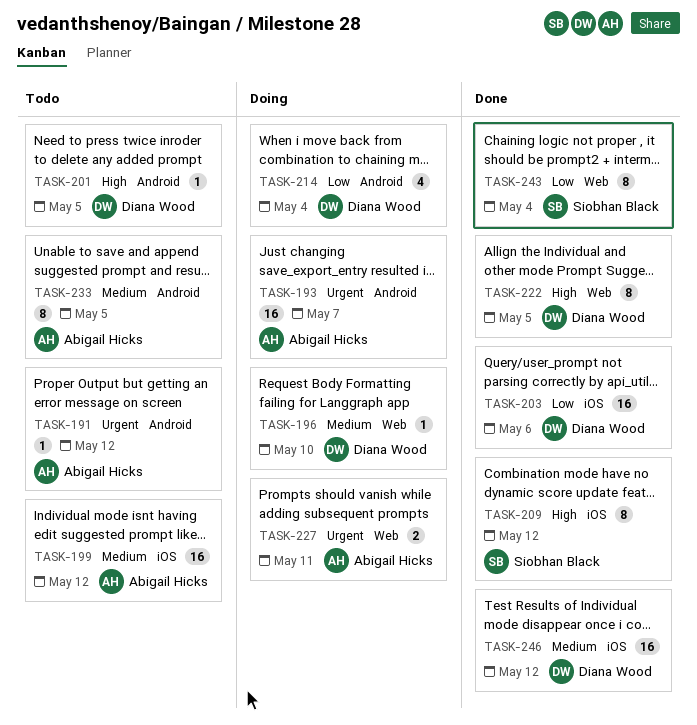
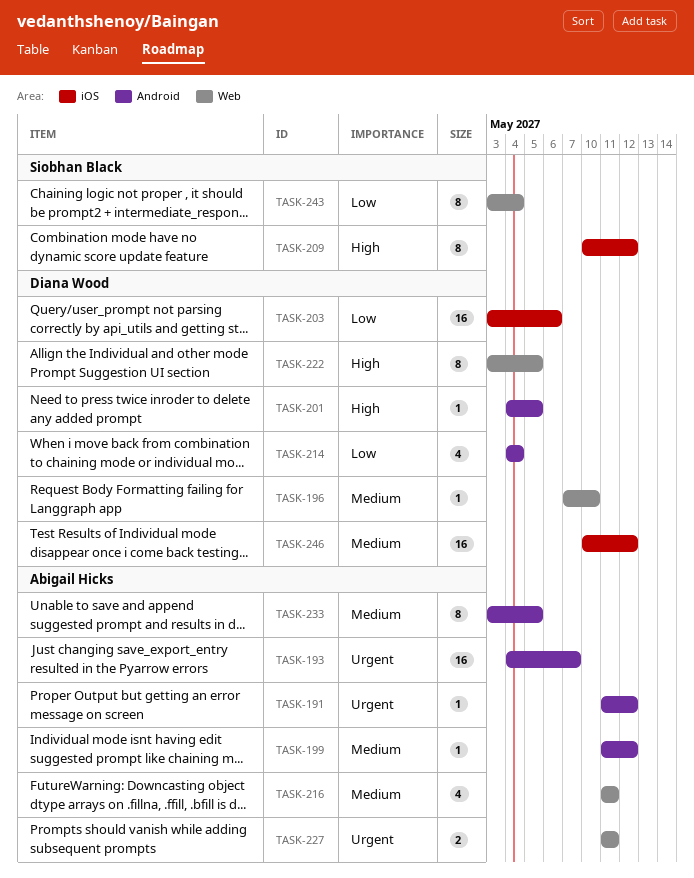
TASK-199, label: iOS -> Android
TASK-199, estimate: 16 -> 1
TASK-216: none -> present

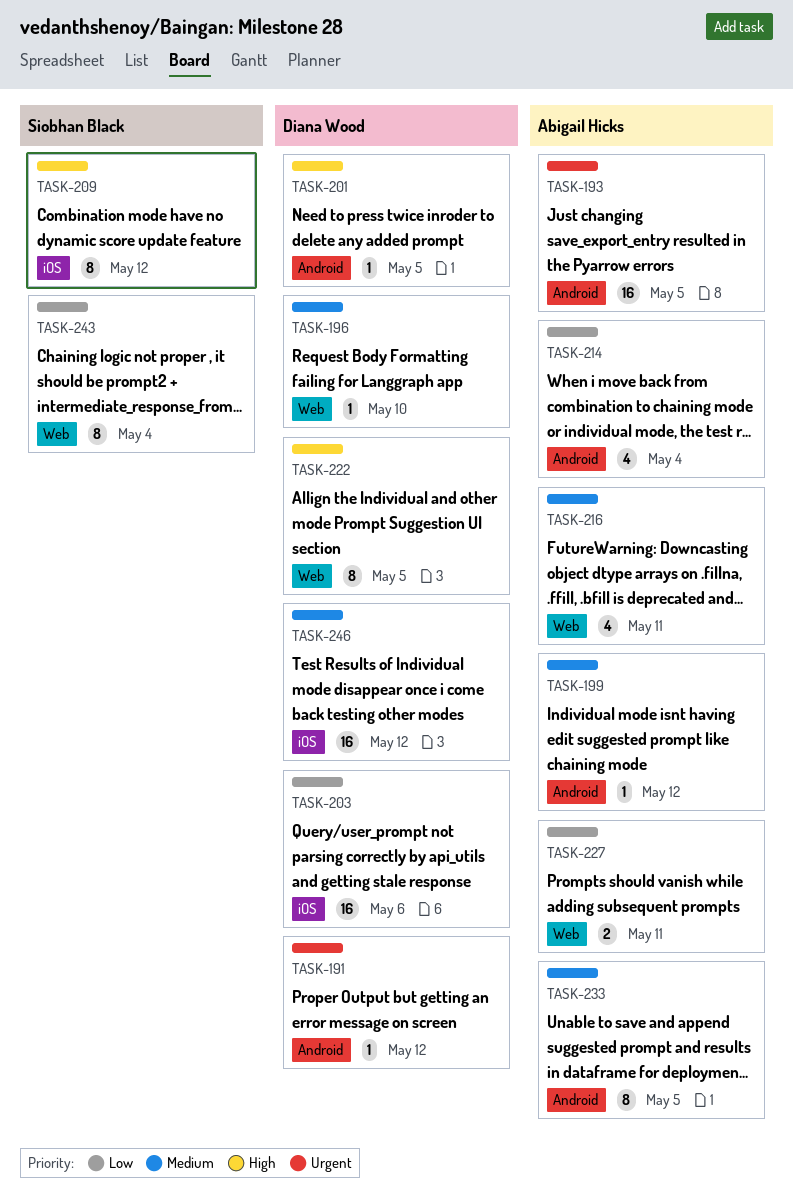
TASK-191, owner: Abigail Hicks -> Diana Wood
TASK-193, due: May 7 -> May 5
TASK-214, owner: Diana Wood -> Abigail Hicks
TASK-227, priority: Urgent -> Low

